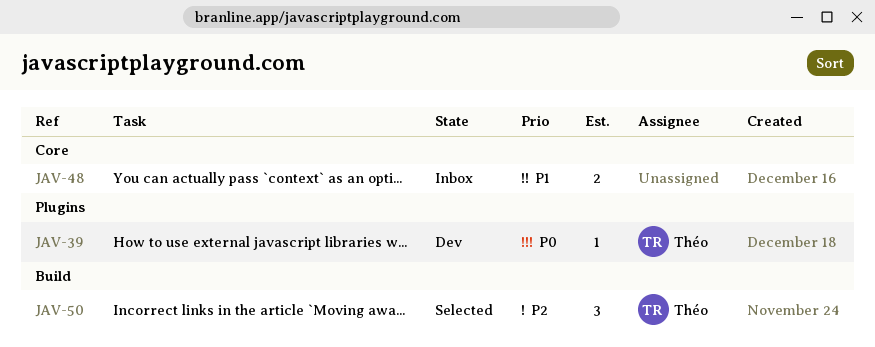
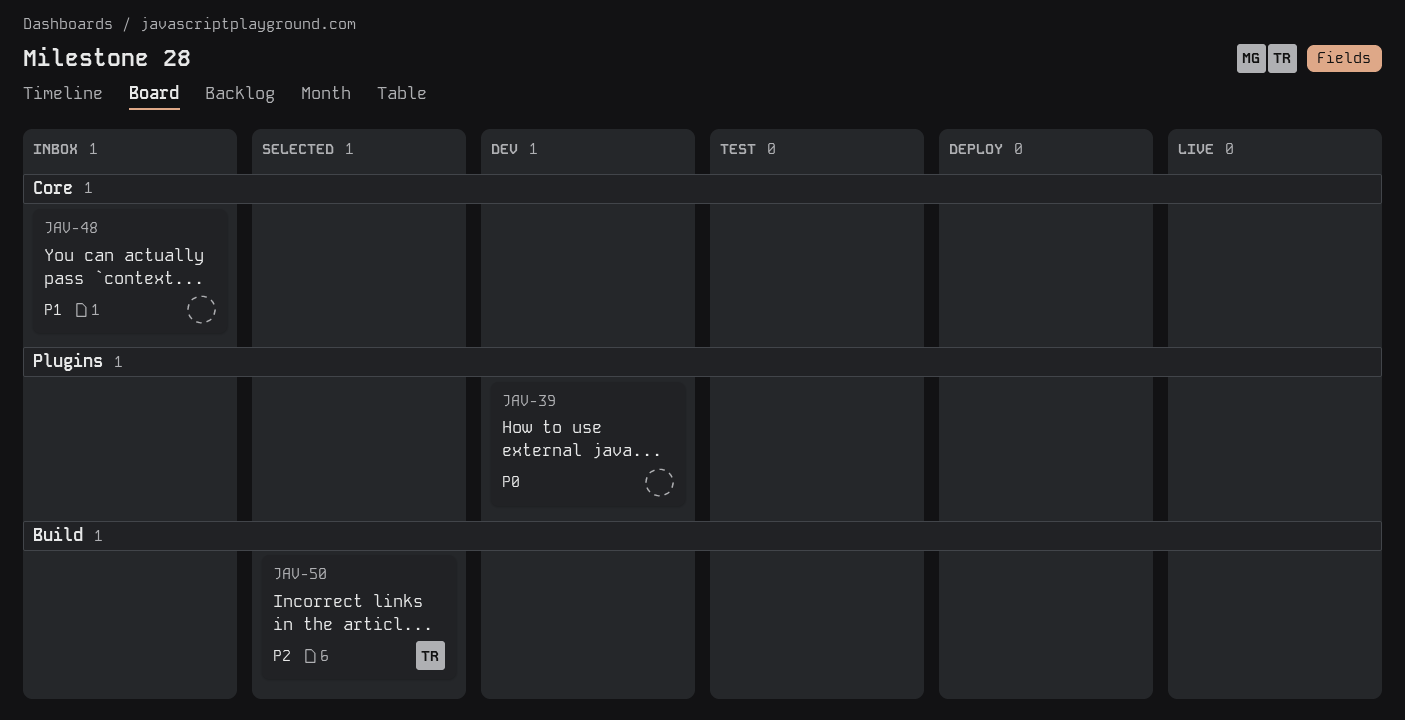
JAV-39, owner: Théo -> none

